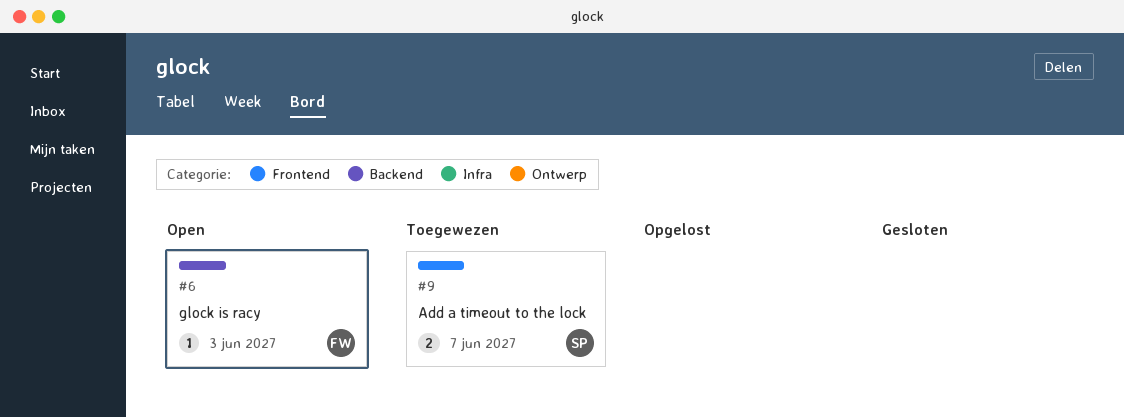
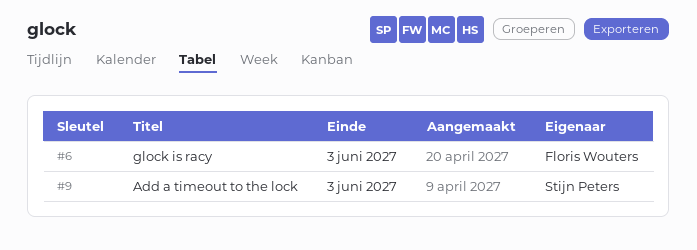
#9, due: Jun 7 -> Jun 3

